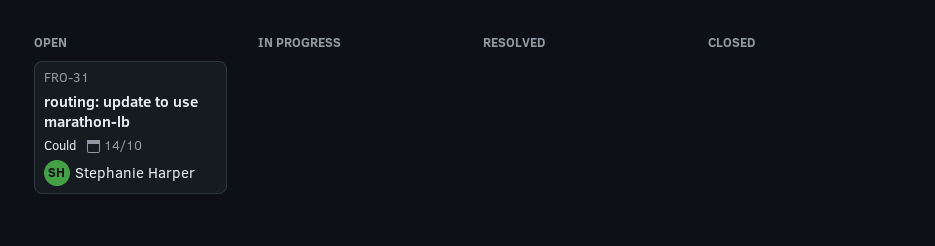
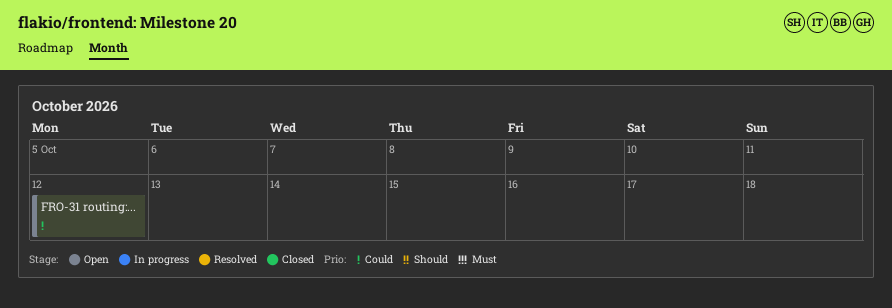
FRO-31, due: Oct 14 -> Oct 12

